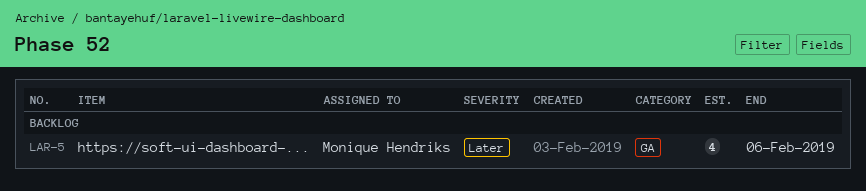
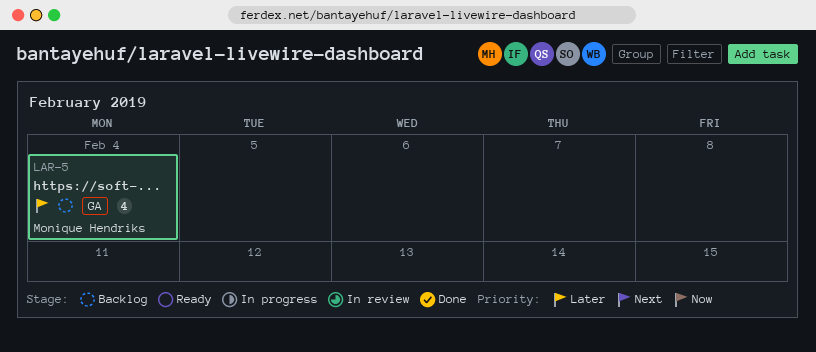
LAR-5, due: Feb 6 -> Feb 4

